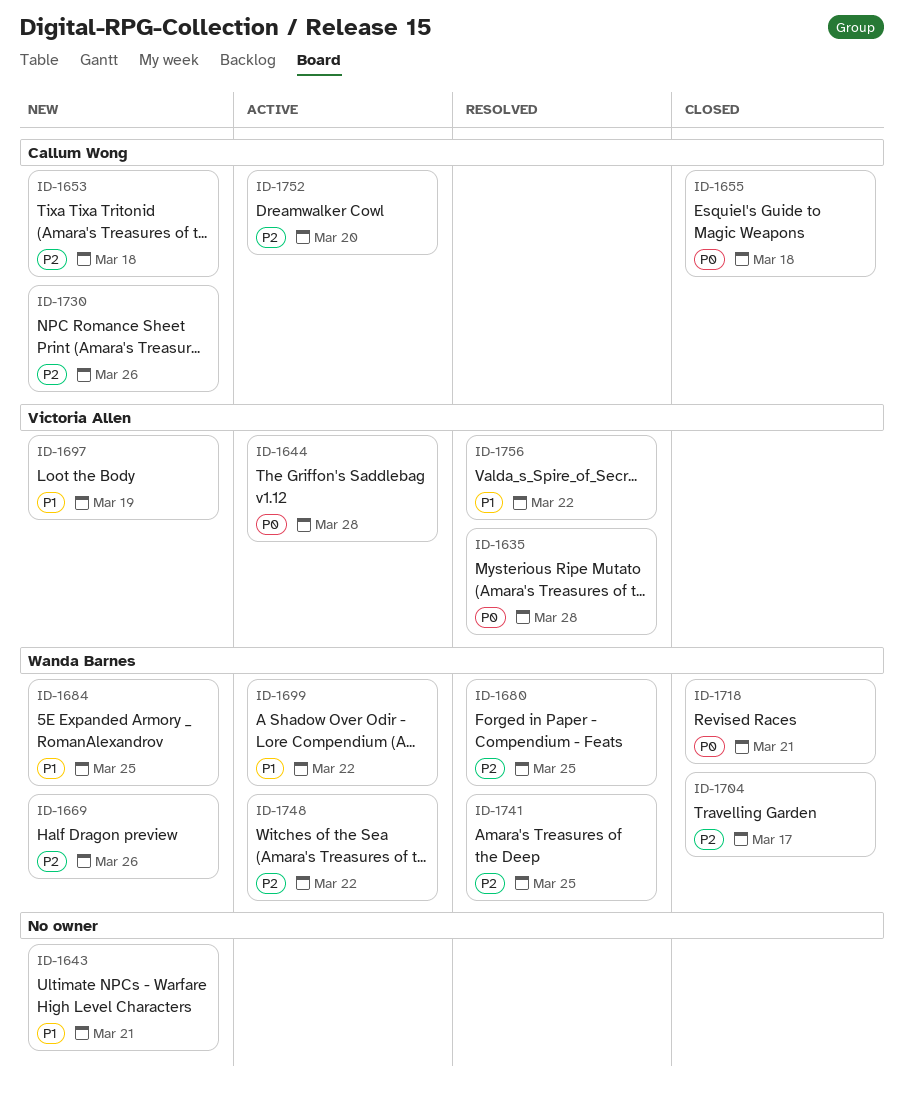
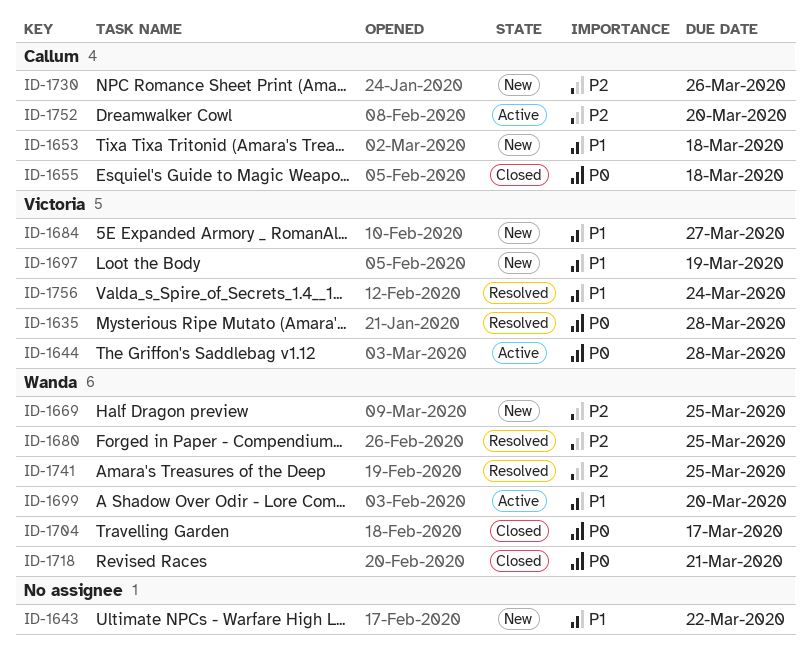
ID-1643, due: Mar 21 -> Mar 22
ID-1653, priority: P2 -> P1
ID-1669, due: Mar 26 -> Mar 25
ID-1684, owner: Wanda Barnes -> Victoria Allen
ID-1684, due: Mar 25 -> Mar 27
ID-1699, due: Mar 22 -> Mar 20
ID-1704, priority: P2 -> P0
ID-1748: present -> none
ID-1756, due: Mar 22 -> Mar 24

